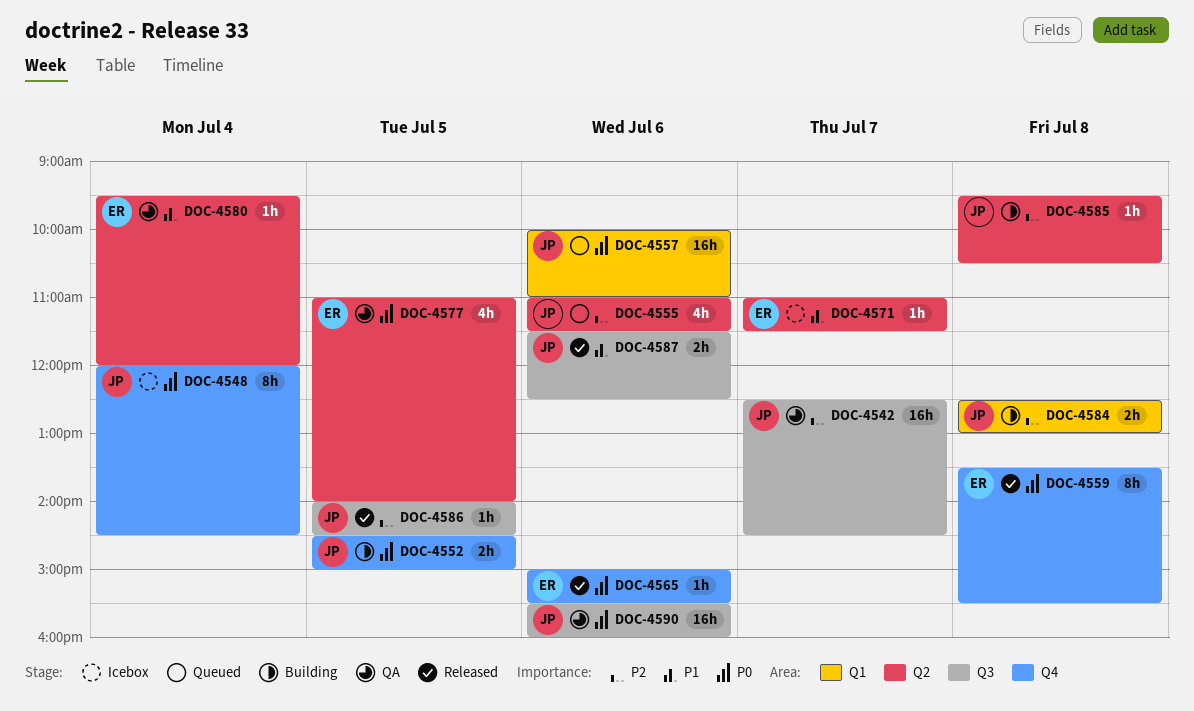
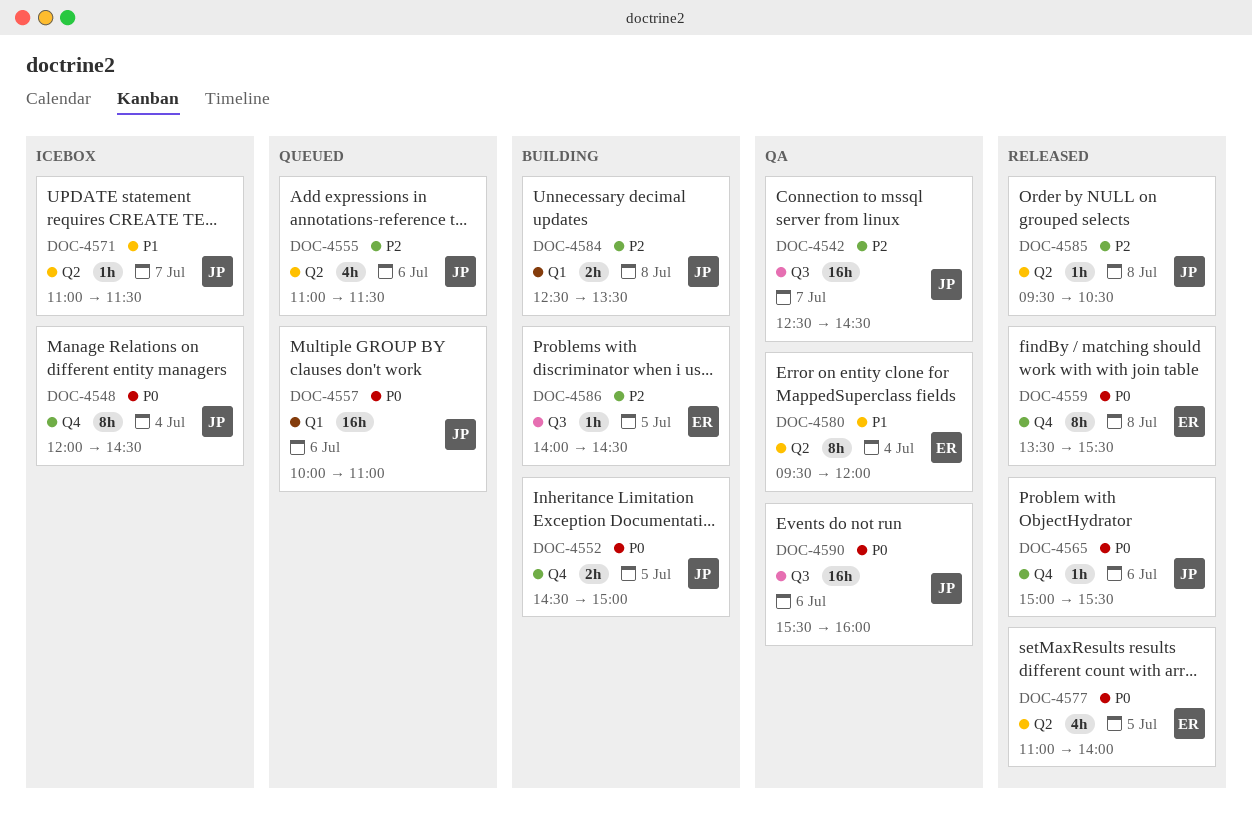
DOC-4565, owner: ER -> JP
DOC-4571, owner: ER -> JP
DOC-4577, status: QA -> Released
DOC-4580, estimate: 1h -> 8h
DOC-4584, ends: 13:00 -> 13:30
DOC-4585, status: Building -> Released
DOC-4586, status: Released -> Building
DOC-4586, owner: JP -> ER
DOC-4587: present -> none

